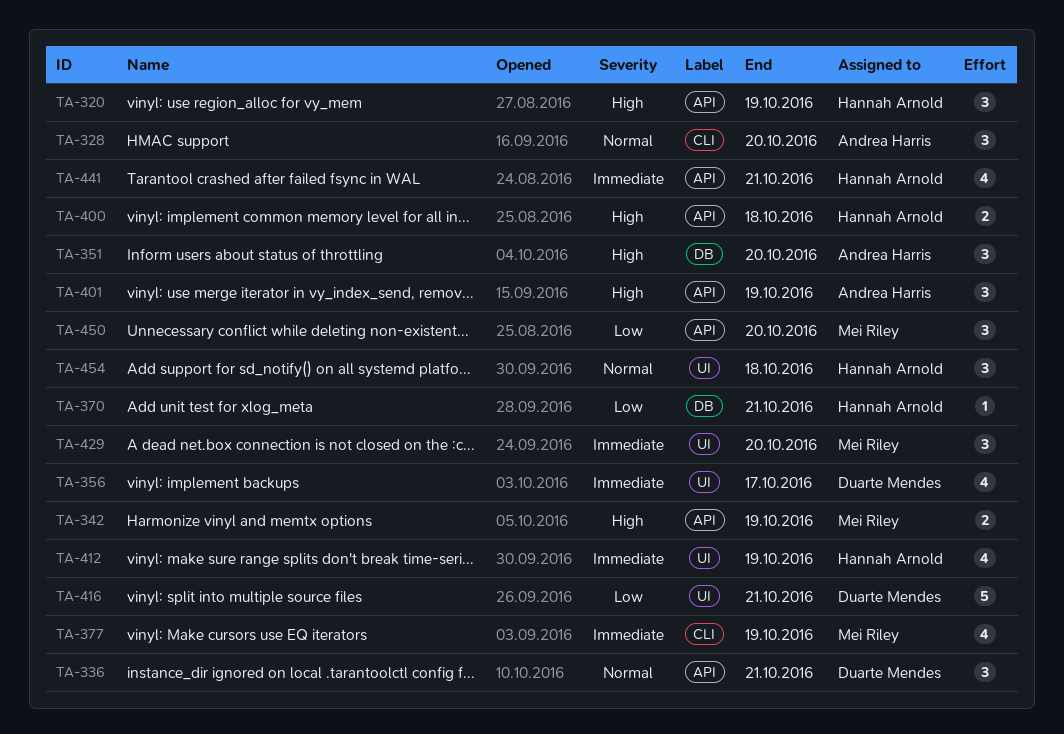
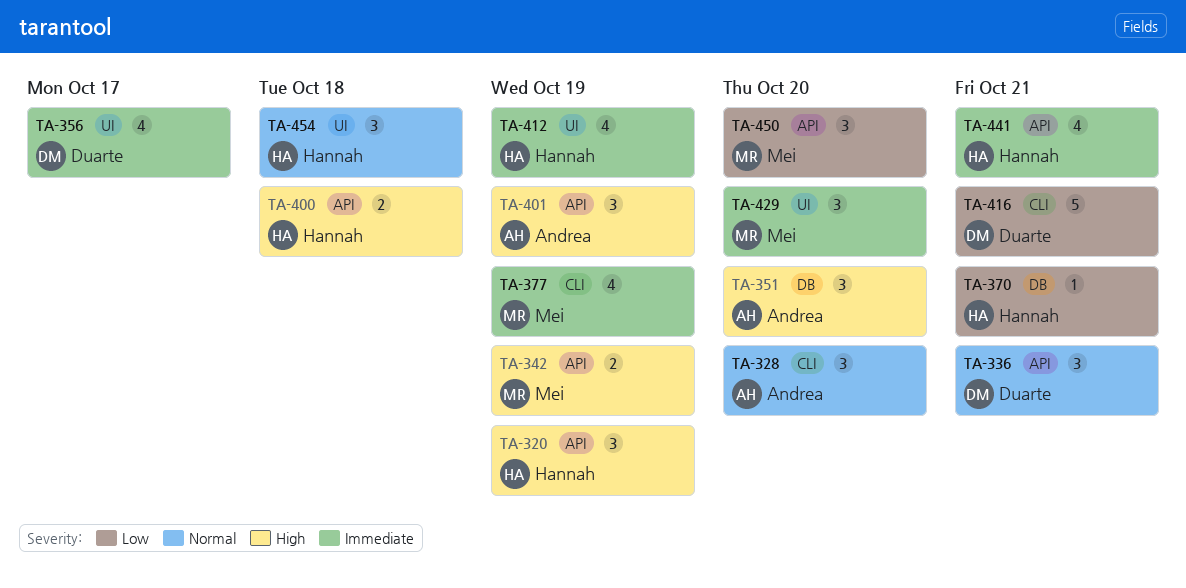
TA-416, label: UI -> CLI

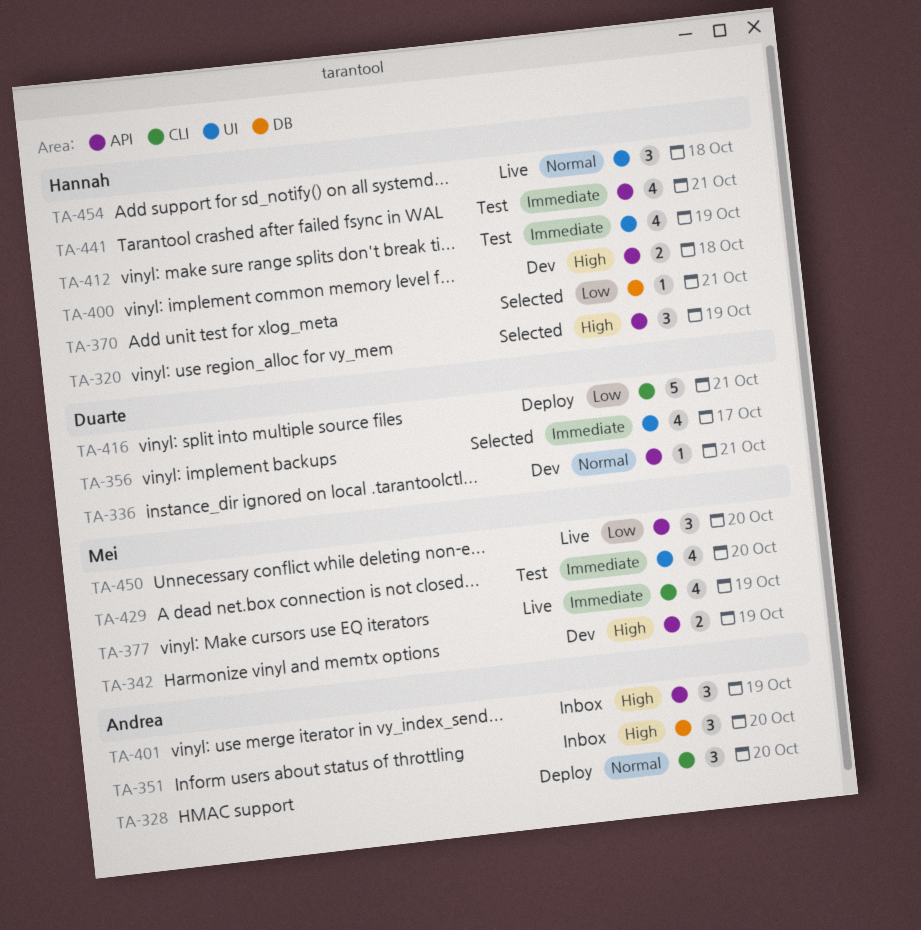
TA-336, estimate: 3 -> 1
TA-429, estimate: 3 -> 4

